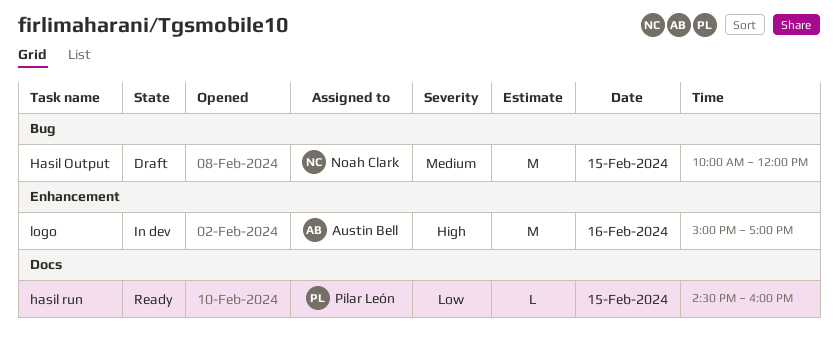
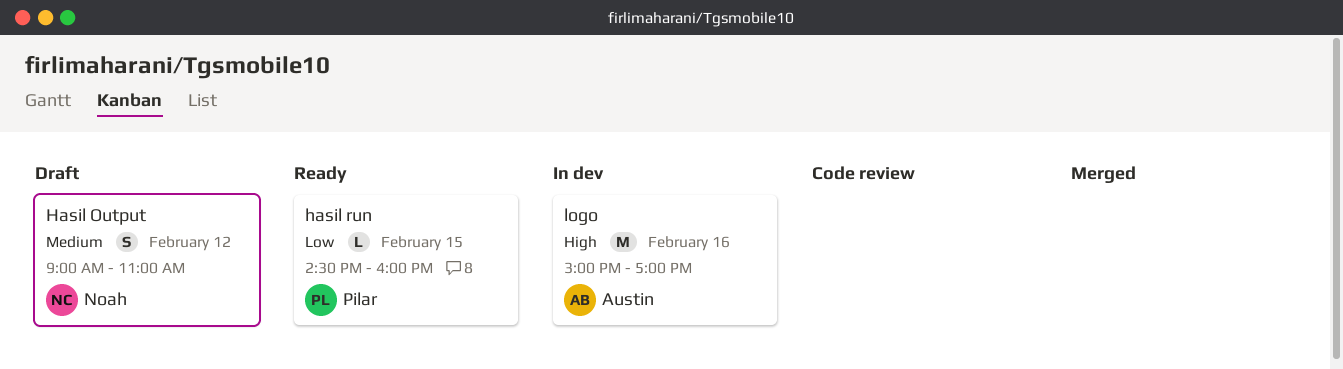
Hasil Output, estimate: M -> S
Hasil Output, day: Feb 15 -> Feb 12
Hasil Output, begins: 10:00 -> 09:00
Hasil Output, ends: 12:00 -> 11:00

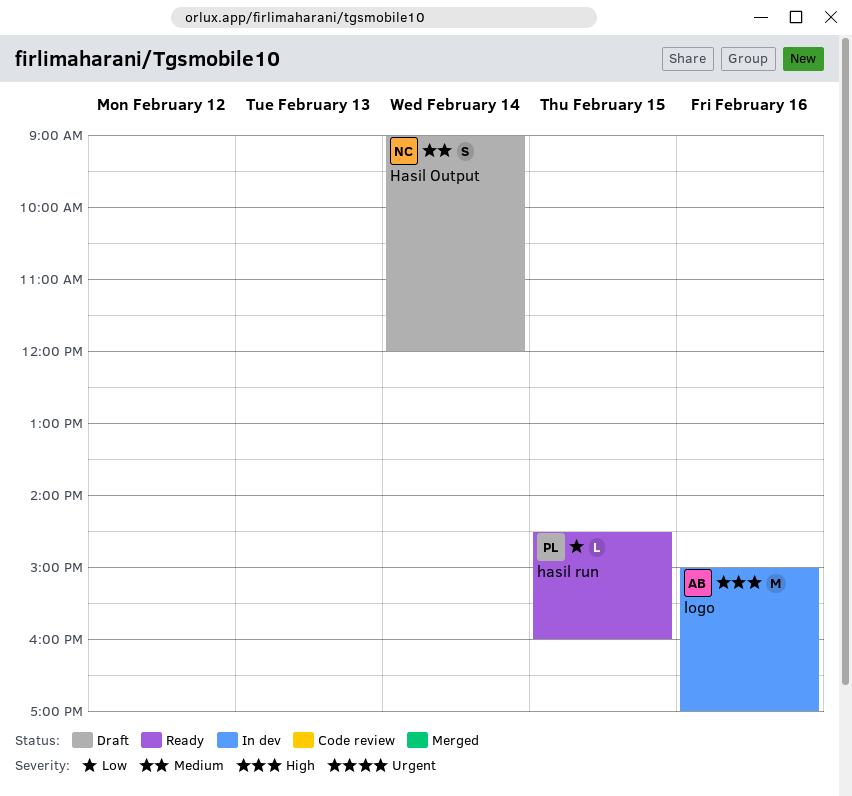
Hasil Output, day: Feb 12 -> Feb 14
Hasil Output, ends: 11:00 -> 12:00

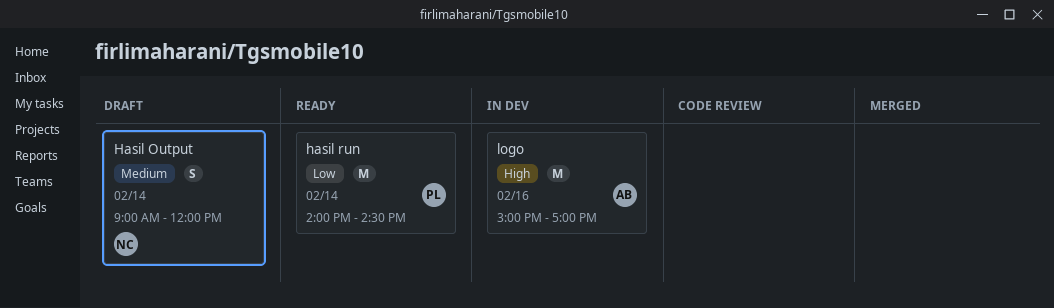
hasil run, estimate: L -> M
hasil run, day: Feb 15 -> Feb 14
hasil run, begins: 14:30 -> 14:00
hasil run, ends: 16:00 -> 14:30

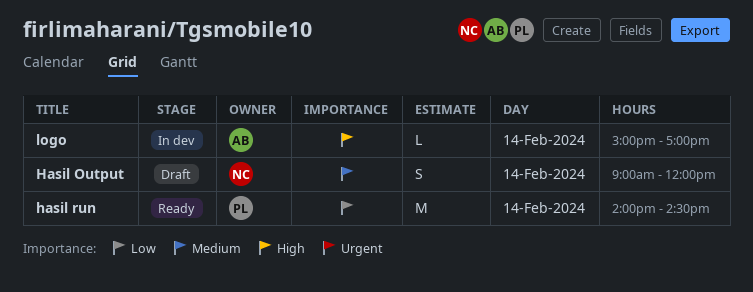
logo, estimate: M -> L
logo, day: Feb 16 -> Feb 14

